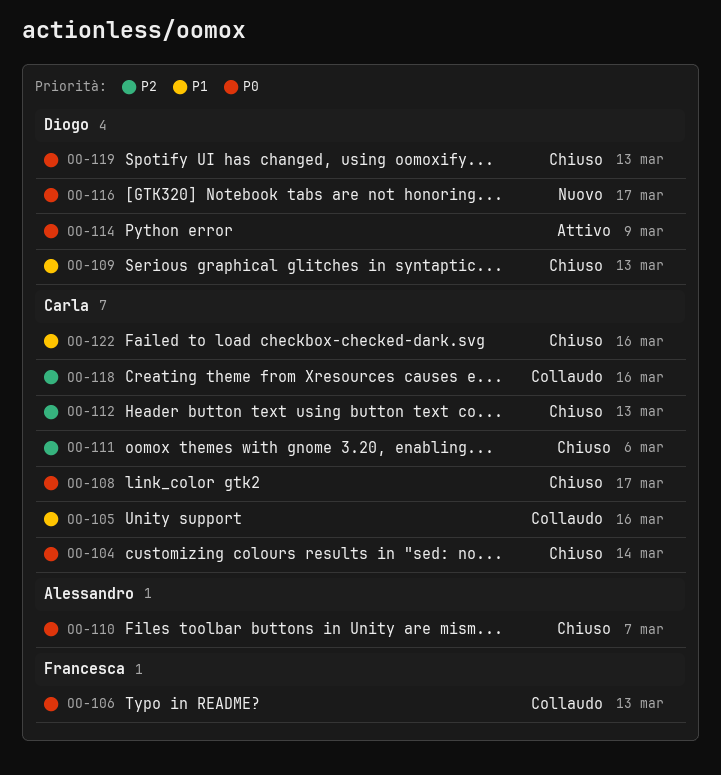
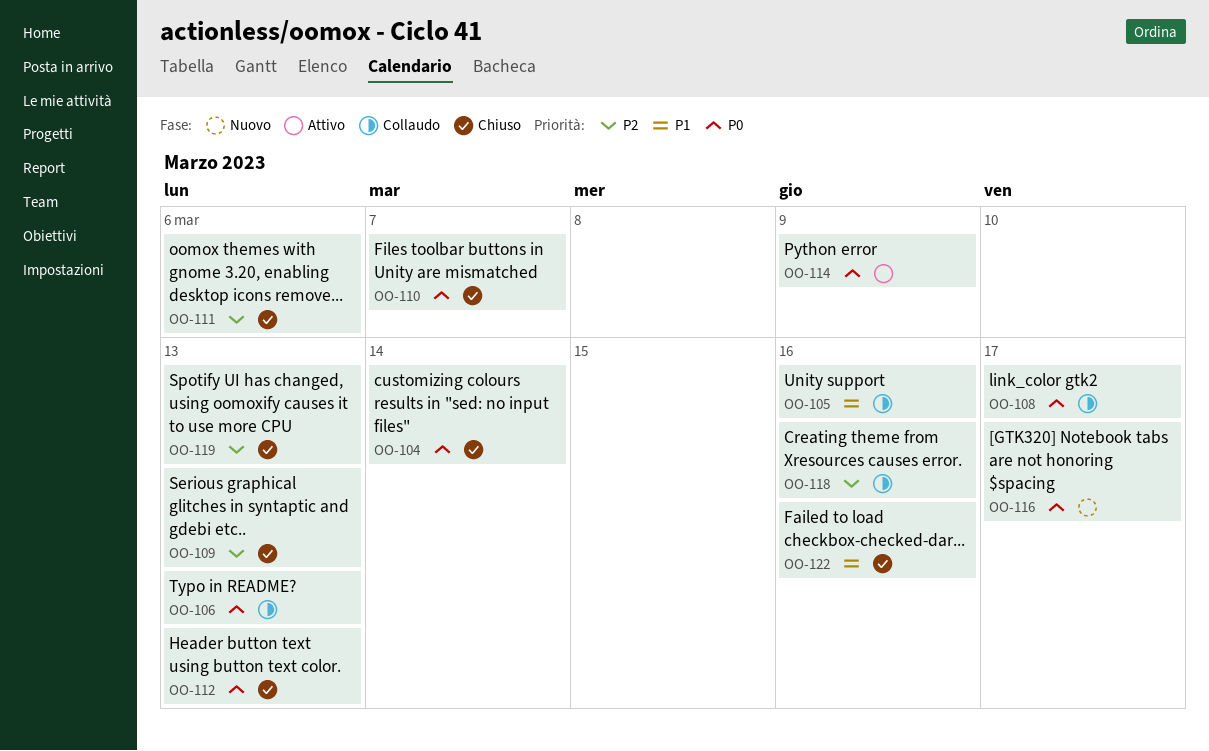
OO-108, status: Chiuso -> Collaudo
OO-109, priority: P1 -> P2
OO-112, priority: P2 -> P0
OO-119, priority: P0 -> P2

